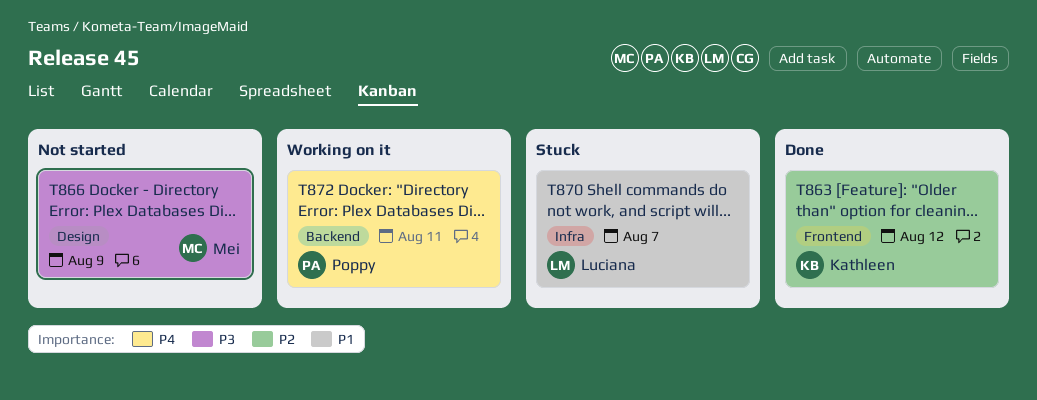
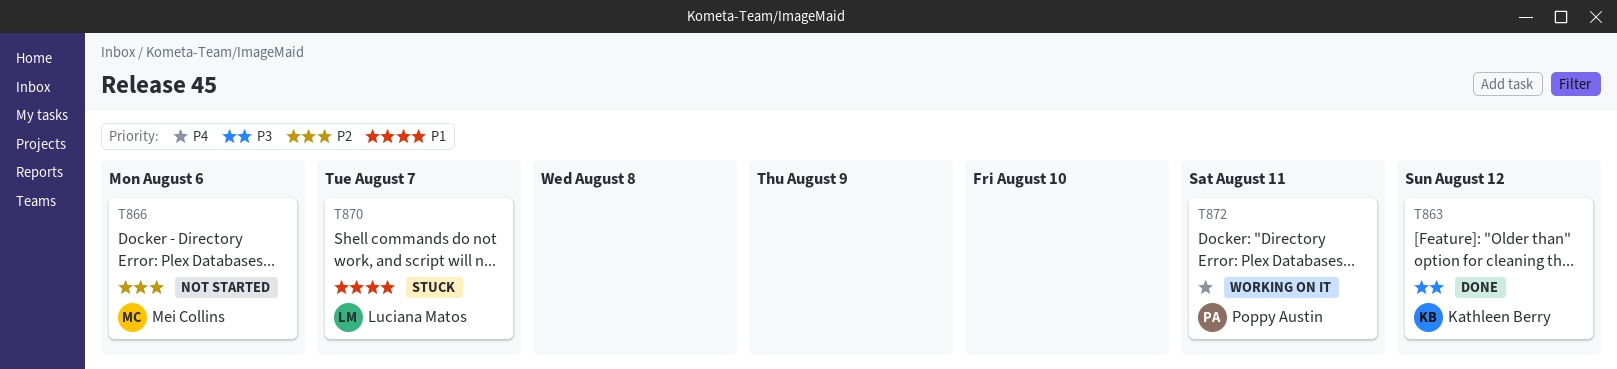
T863, priority: P2 -> P3
T866, priority: P3 -> P2
T866, due: Aug 9 -> Aug 6

